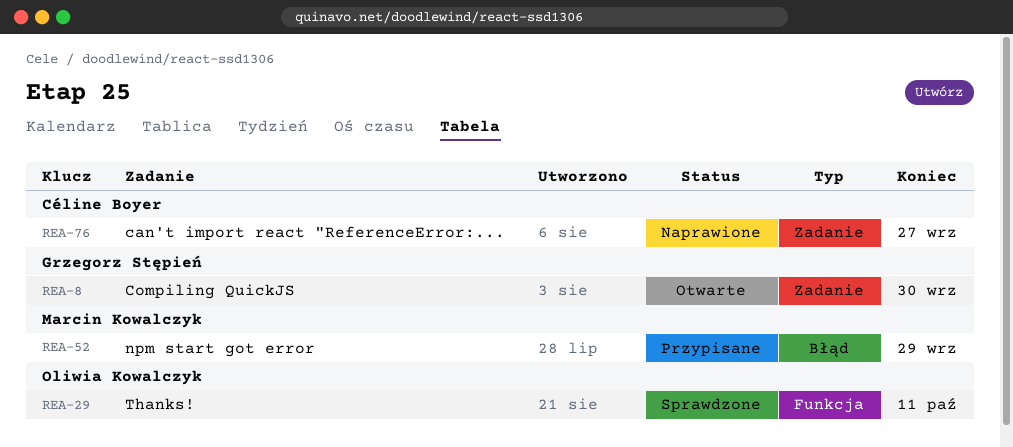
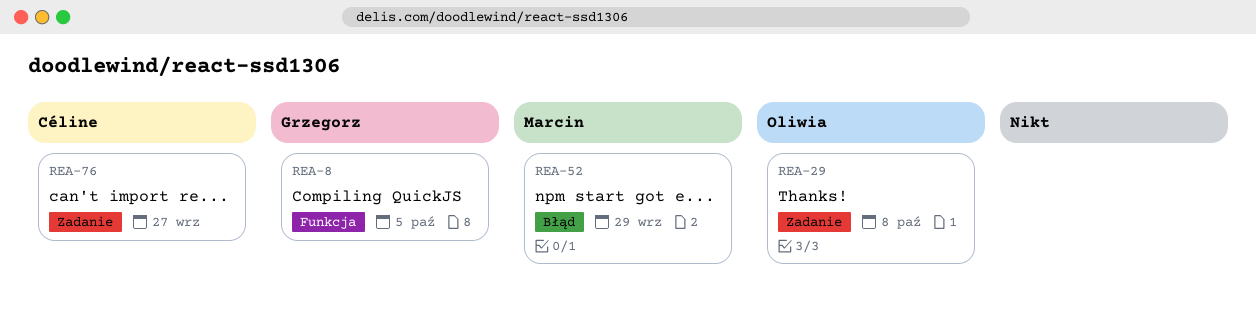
REA-8, label: Zadanie -> Funkcja
REA-8, due: Sep 30 -> Oct 5
REA-29, label: Funkcja -> Zadanie
REA-29, due: Oct 11 -> Oct 8

